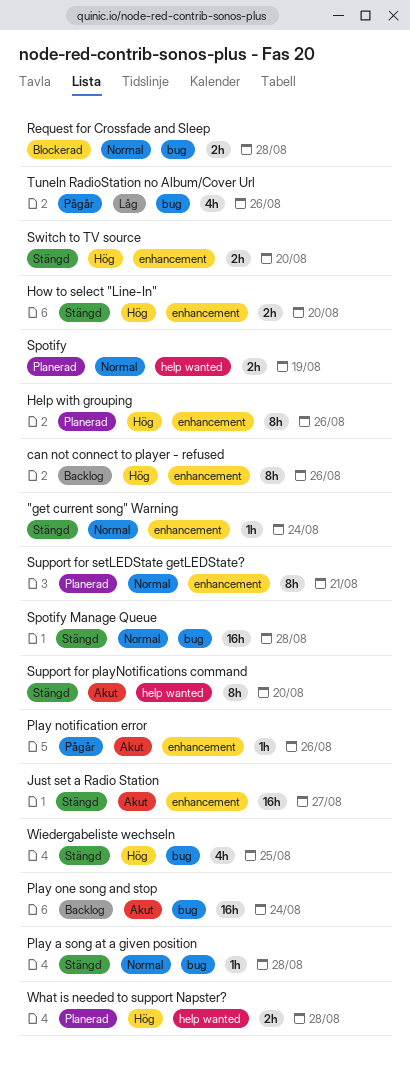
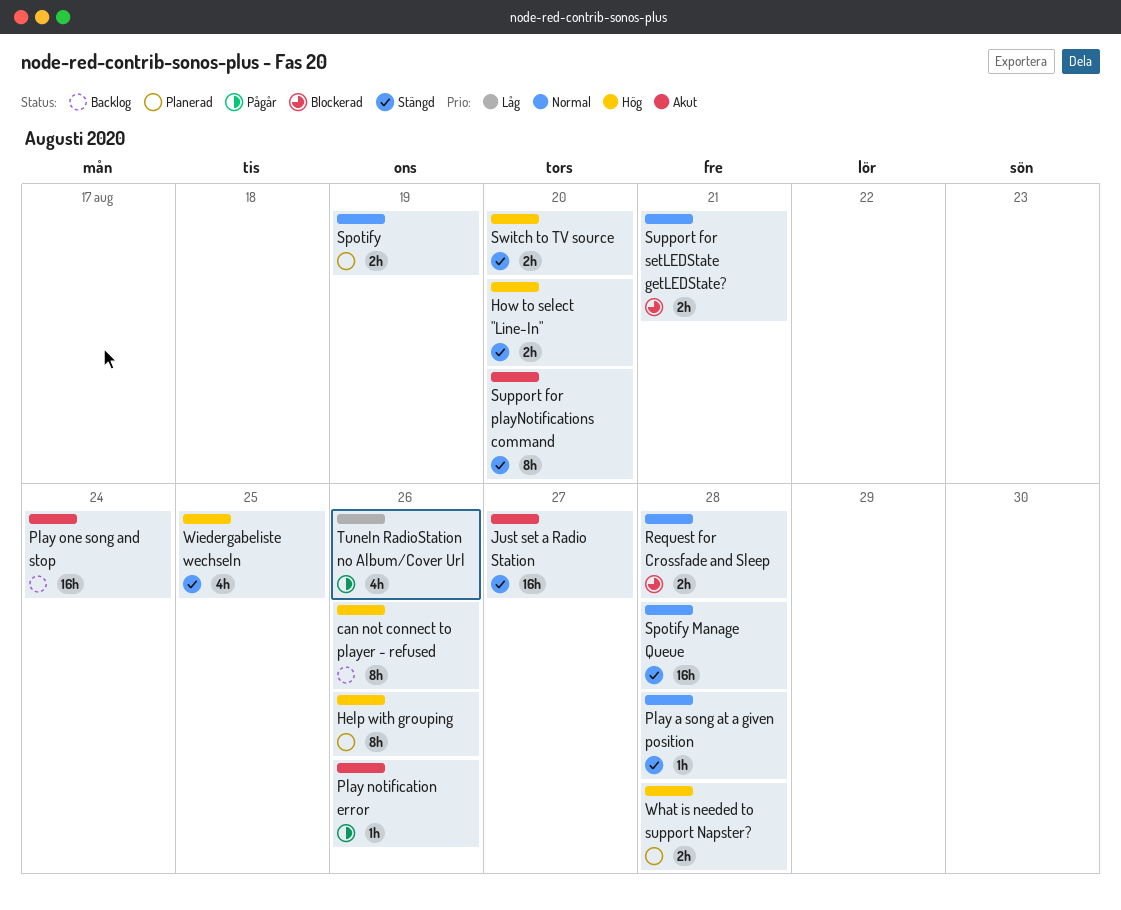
"get current song" Warning: present -> none
Support for setLEDState getLEDState?, status: Planerad -> Blockerad
Support for setLEDState getLEDState?, estimate: 8h -> 2h

